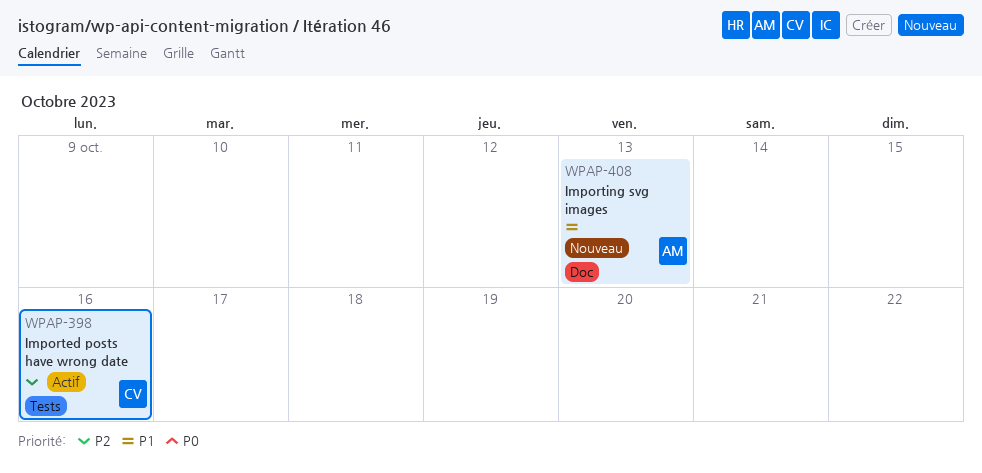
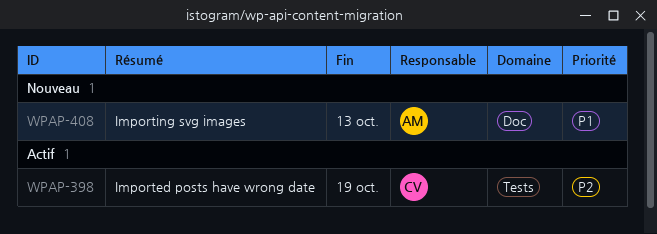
WPAP-398, due: Oct 16 -> Oct 19

